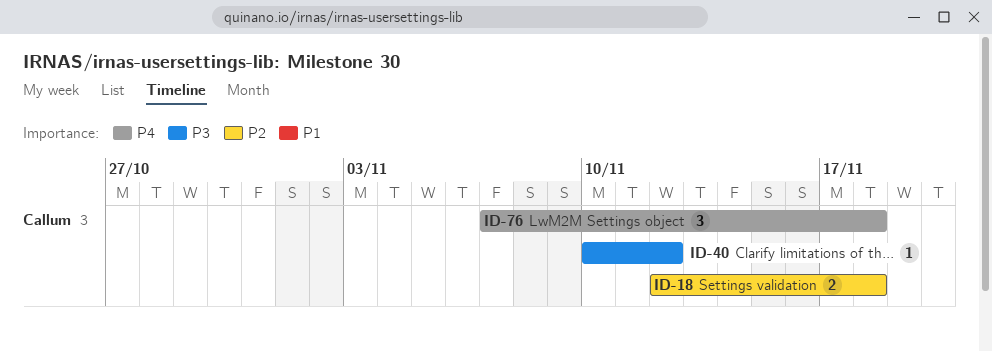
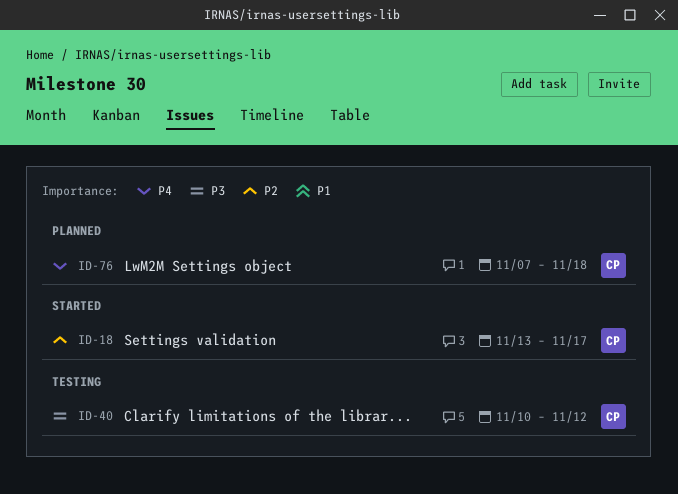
ID-18, start: Nov 12 -> Nov 13
ID-18, due: Nov 18 -> Nov 17

